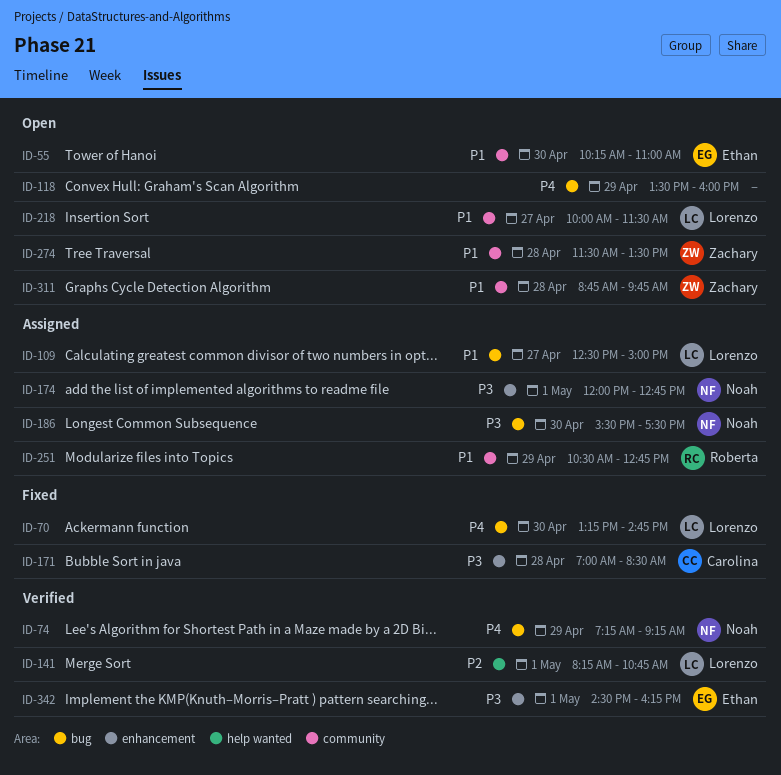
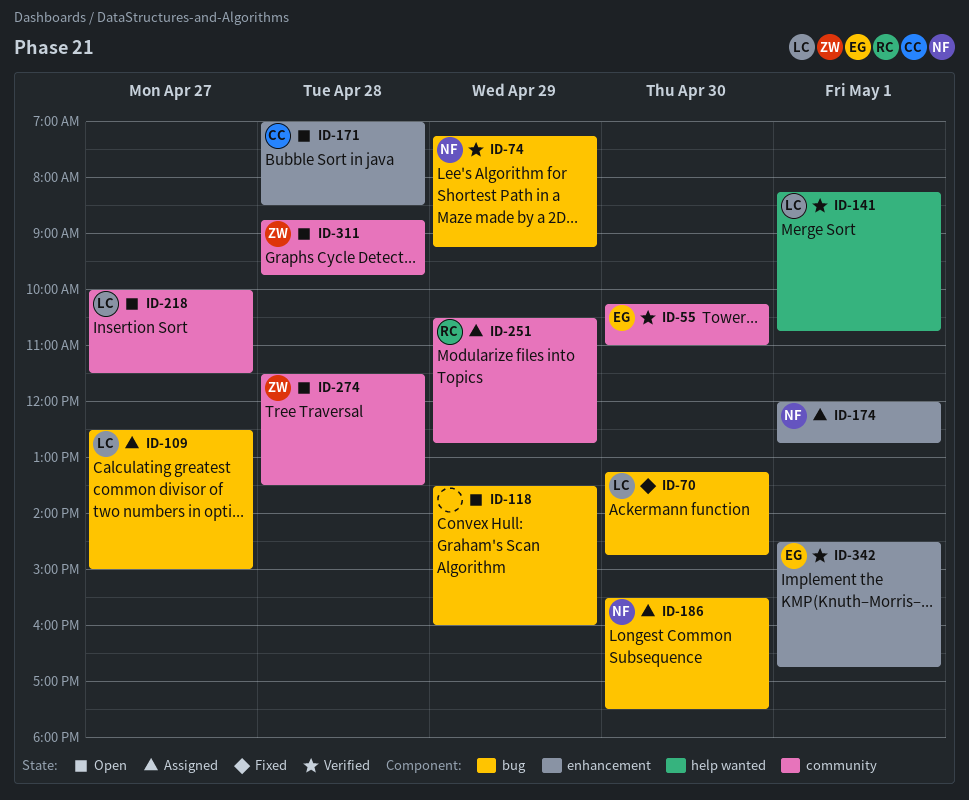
ID-55, status: Open -> Verified
ID-171, status: Fixed -> Open
ID-342, ends: 16:15 -> 16:45

